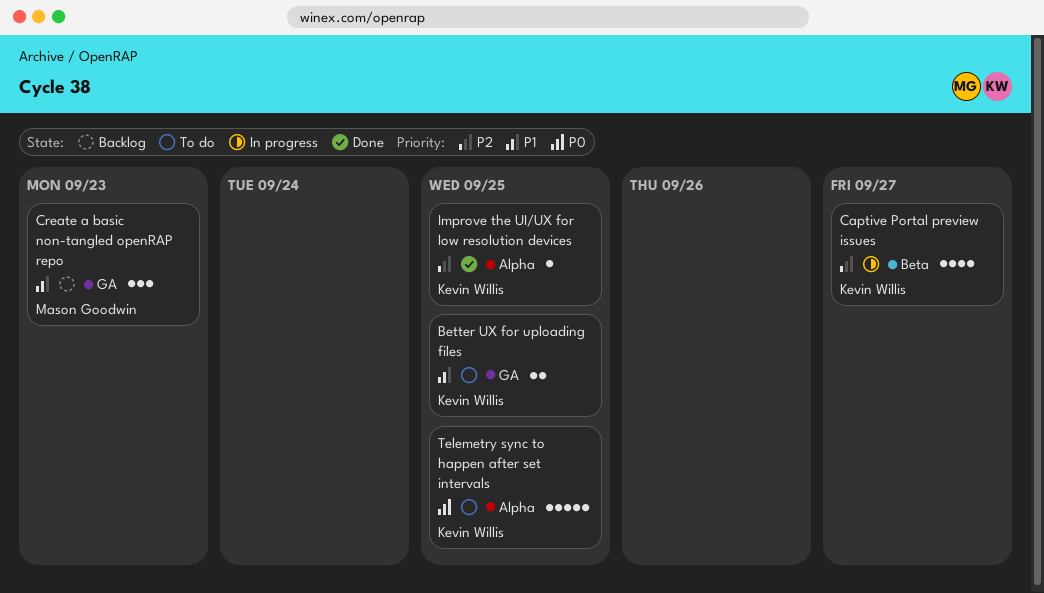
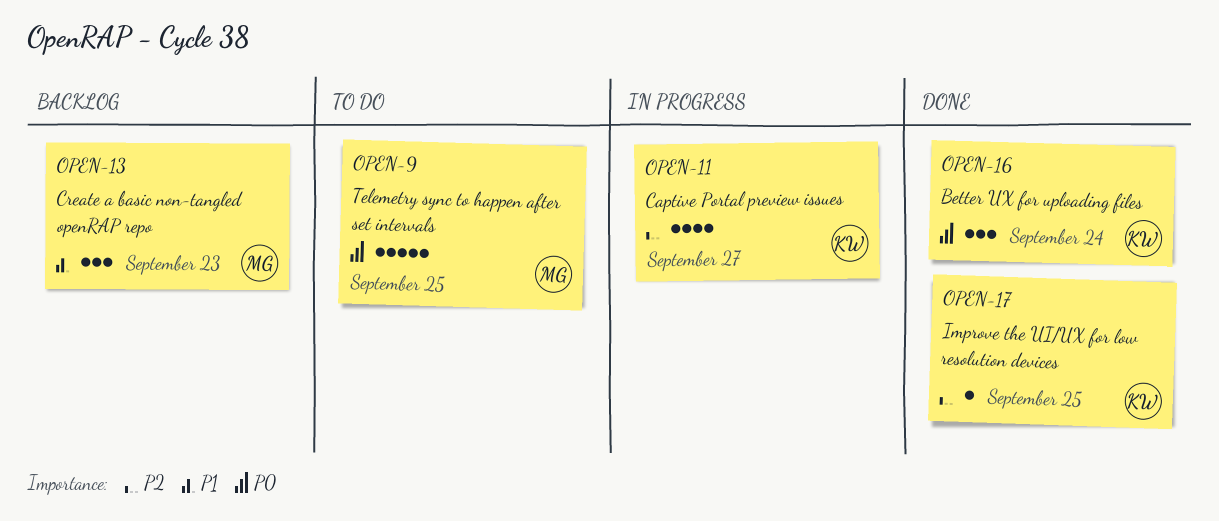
Better UX for uploading files, status: To do -> Done
Better UX for uploading files, priority: P1 -> P0
Better UX for uploading files, estimate: 2 -> 3
Better UX for uploading files, due: Sep 25 -> Sep 24
Telemetry sync to happen after set intervals, owner: Kevin Willis -> Mason Goodwin

